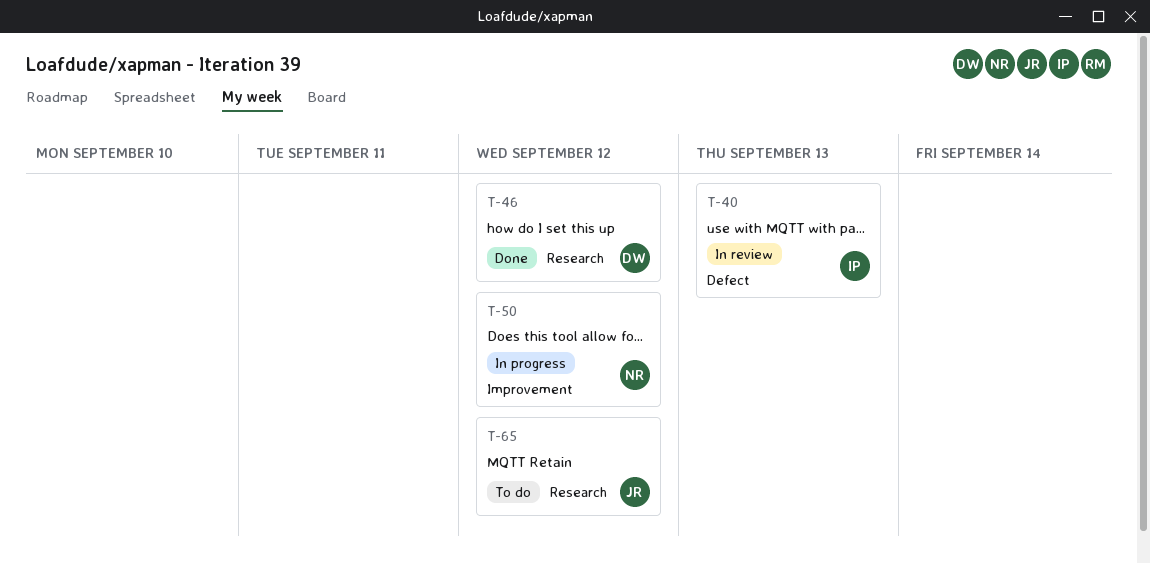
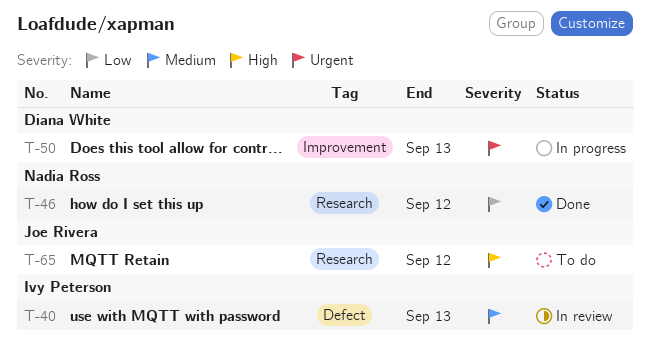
T-46, owner: Diana White -> Nadia Ross
T-50, owner: Nadia Ross -> Diana White
T-50, due: Sep 12 -> Sep 13

